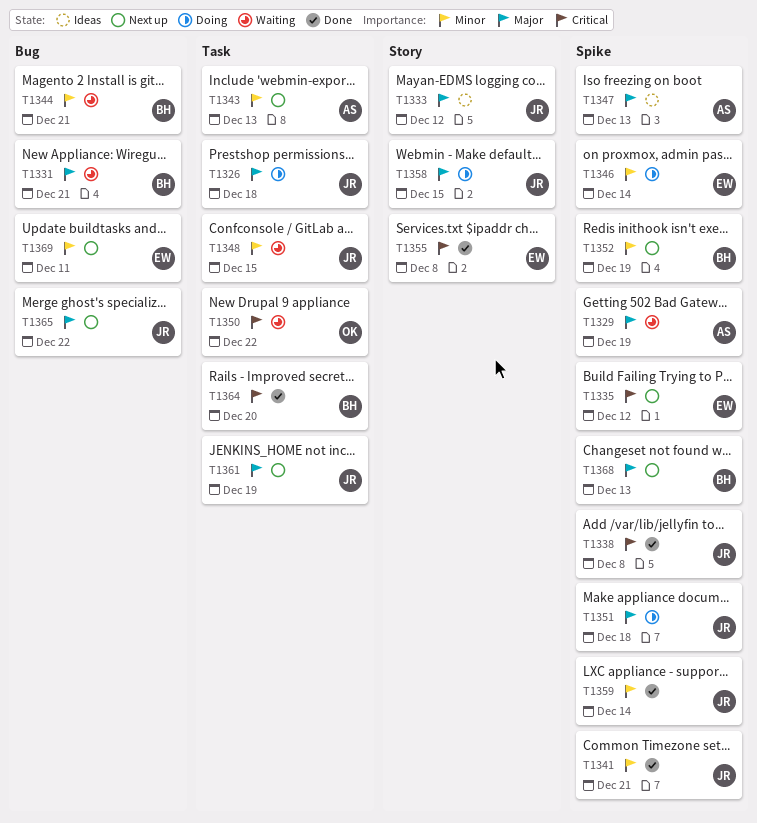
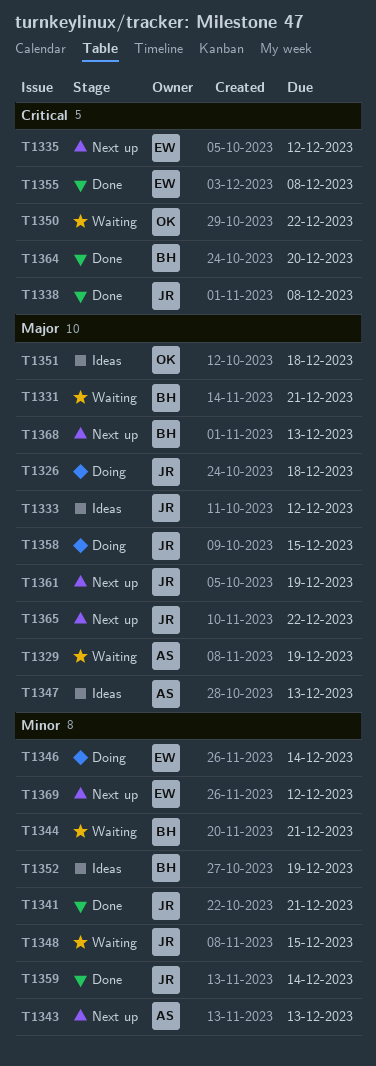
T1351, status: Doing -> Ideas
T1351, owner: JR -> OK
T1352, status: Next up -> Ideas
T1369, due: Dec 11 -> Dec 12

